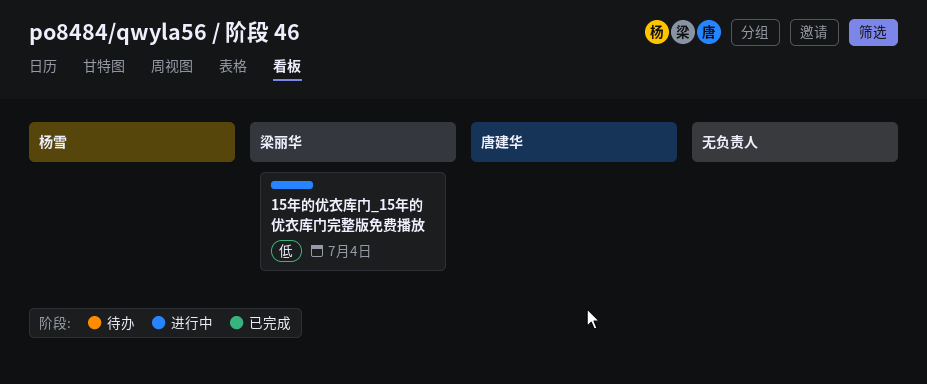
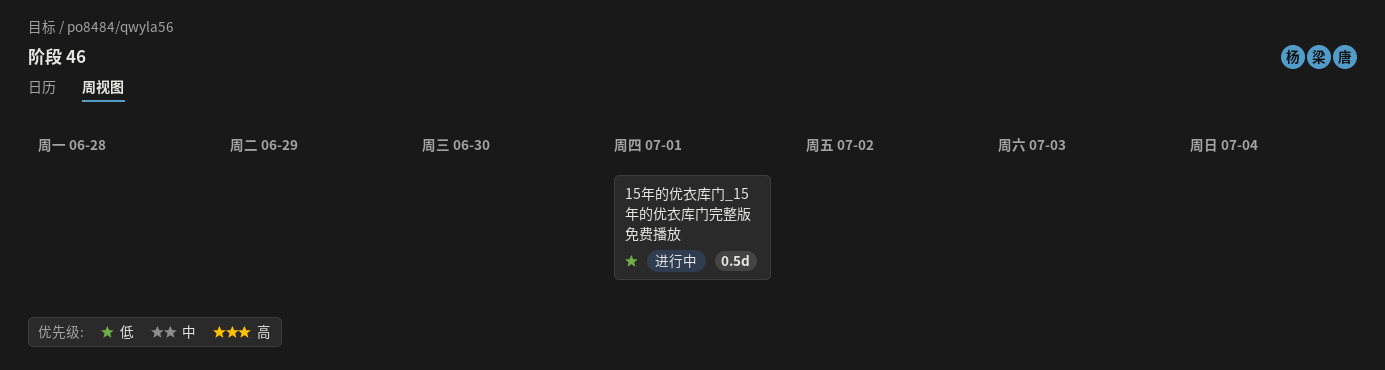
15年的优衣库门_15年的优衣库门完整版免费播放, due: Jul 4 -> Jul 1

